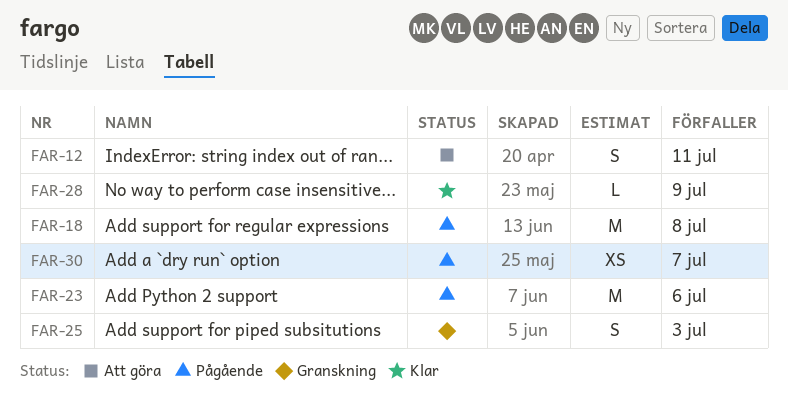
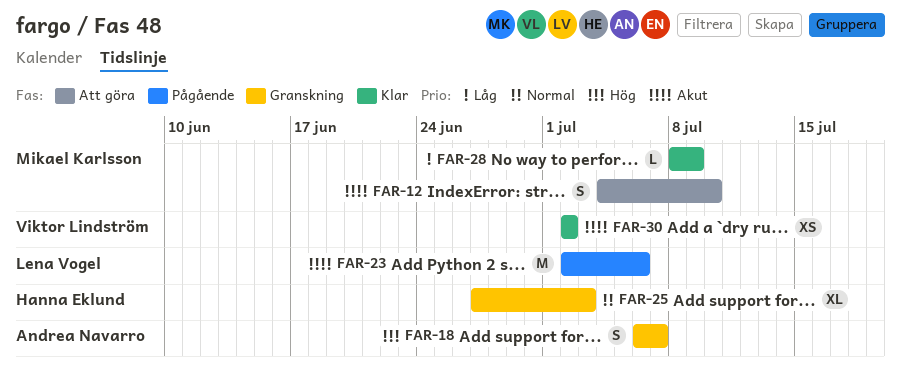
FAR-12, due: Jul 11 -> Jul 10
FAR-18, status: Pågående -> Granskning
FAR-18, estimate: M -> S
FAR-18, due: Jul 8 -> Jul 7
FAR-25, estimate: S -> XL
FAR-30, status: Pågående -> Klar
FAR-30, due: Jul 7 -> Jul 2

